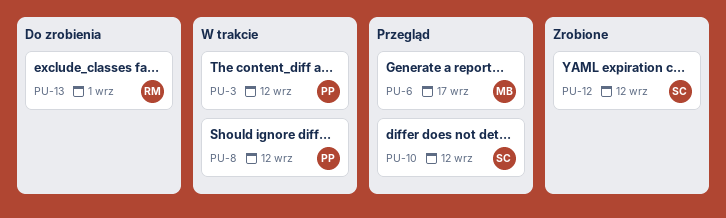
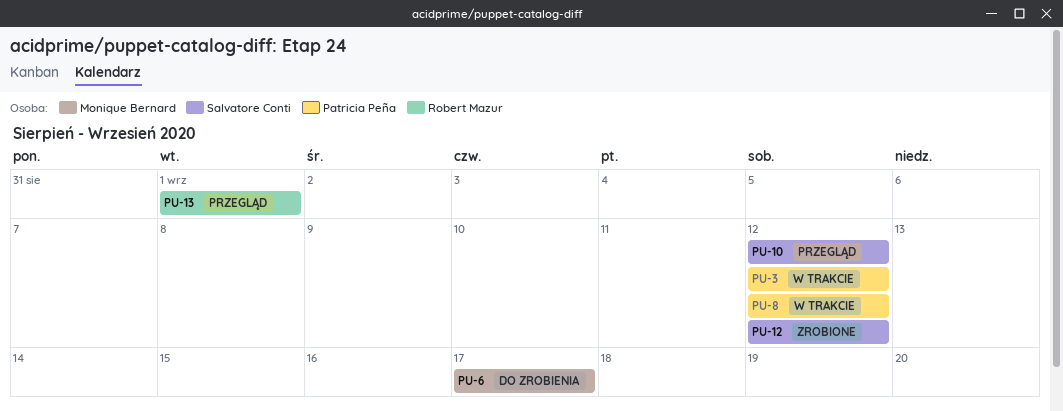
PU-6, status: Przegląd -> Do zrobienia
PU-13, status: Do zrobienia -> Przegląd

